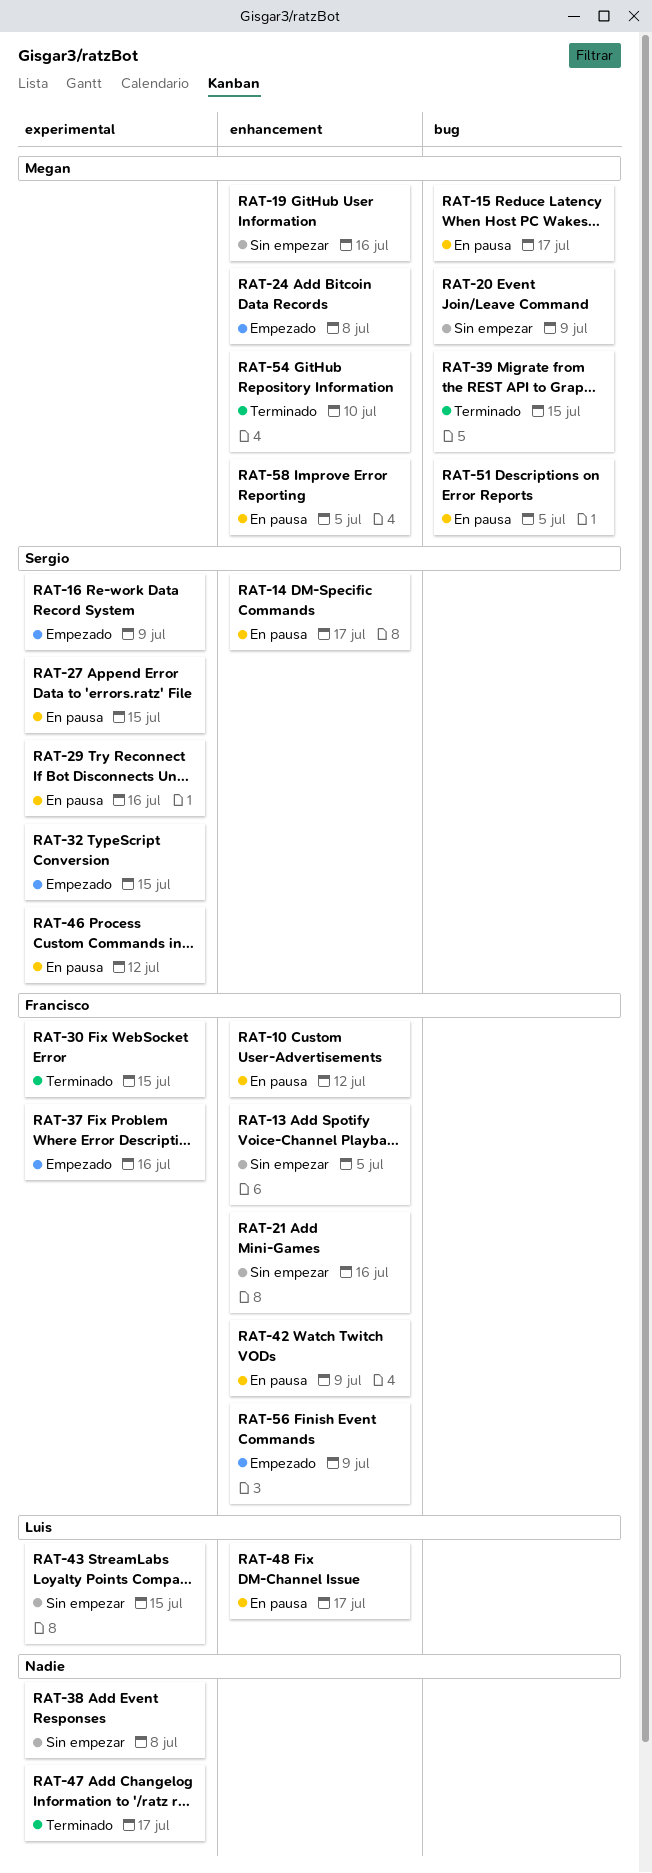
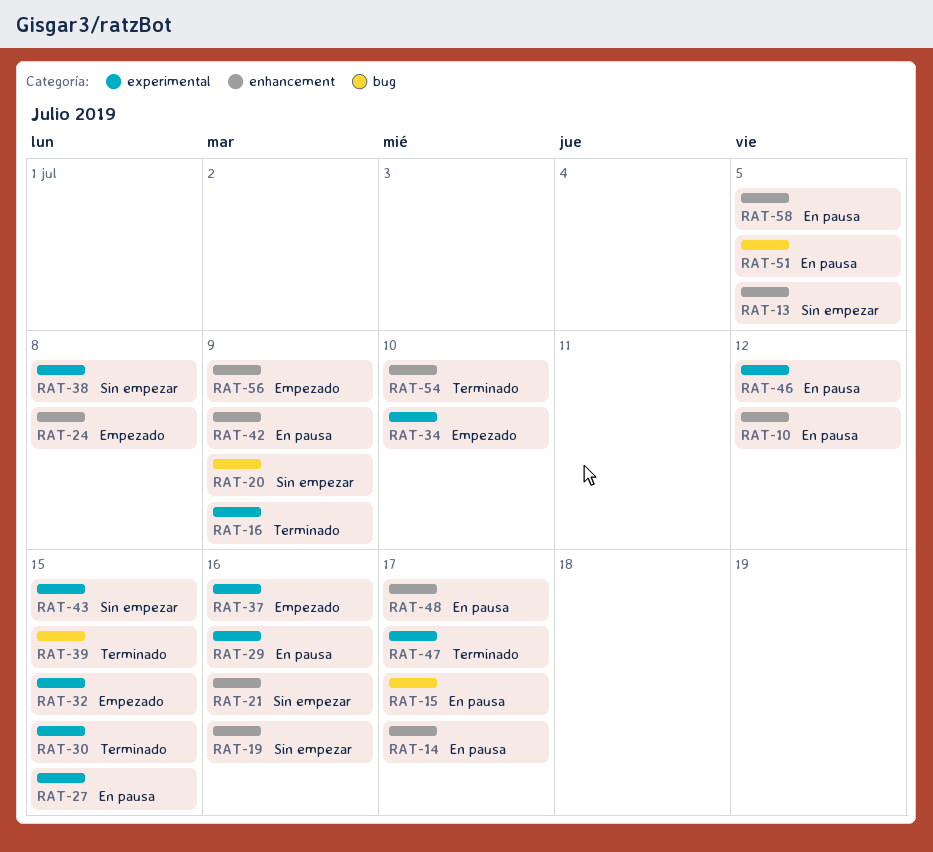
RAT-16, status: Empezado -> Terminado
RAT-34: none -> present

